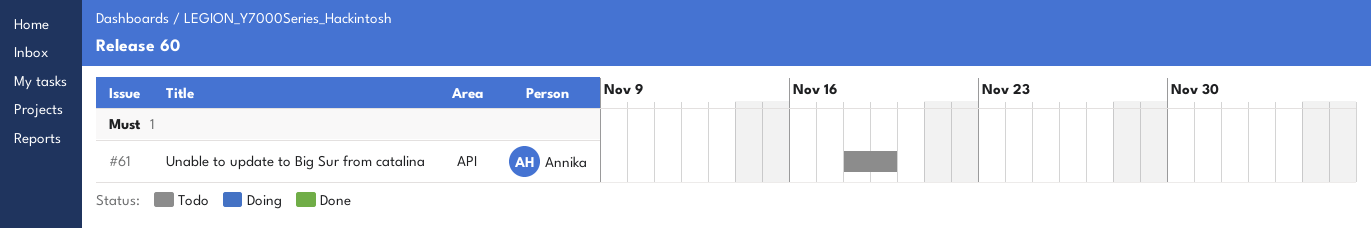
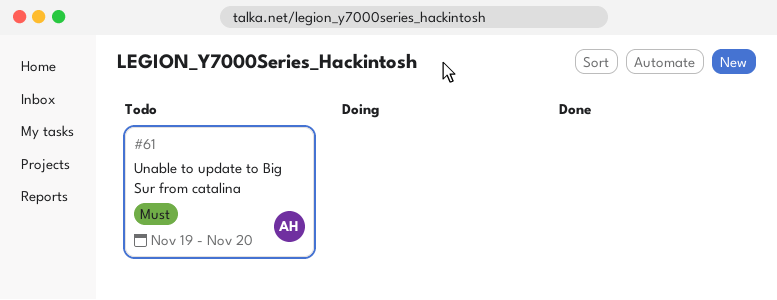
#61, start: Nov 18 -> Nov 19
#61, due: Nov 19 -> Nov 20

